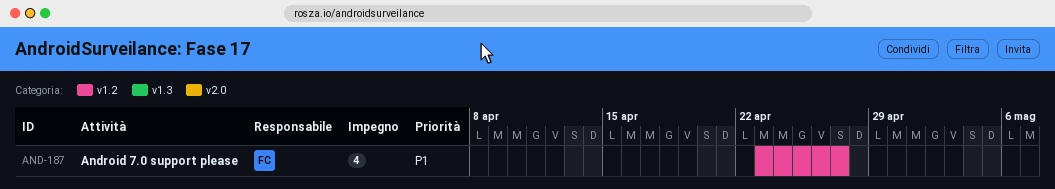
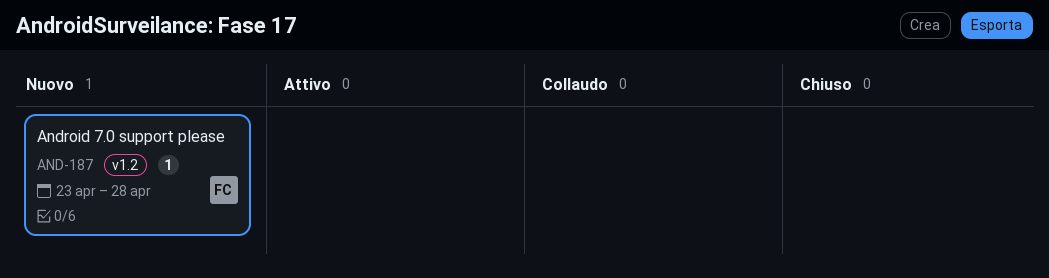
AND-187, estimate: 4 -> 1
AND-187, due: Apr 27 -> Apr 28

